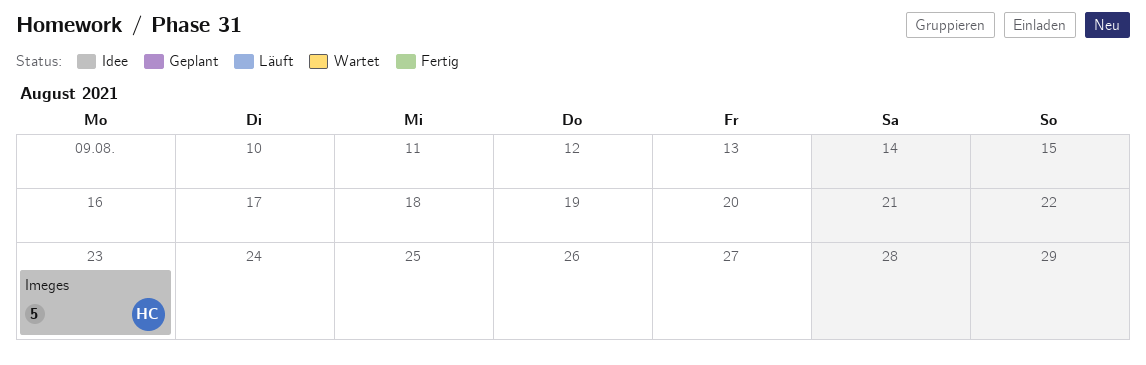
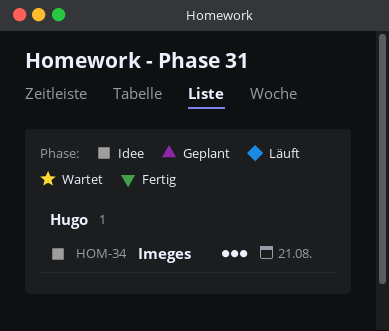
Imeges, estimate: 5 -> 3
Imeges, due: Aug 23 -> Aug 21

